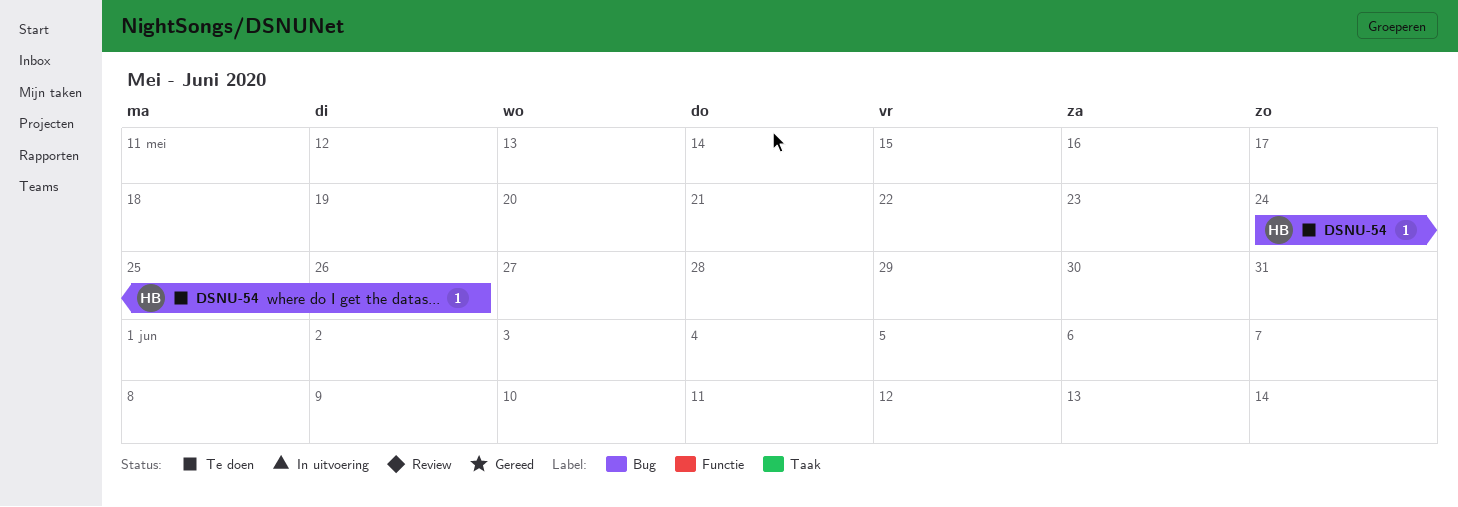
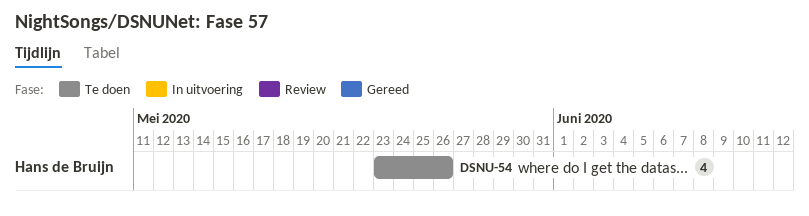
DSNU-54, estimate: 1 -> 4
DSNU-54, start: May 24 -> May 23

